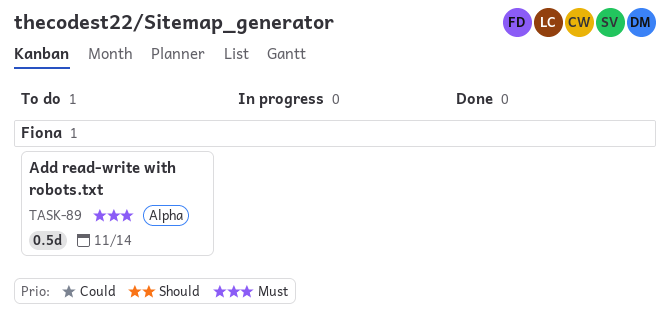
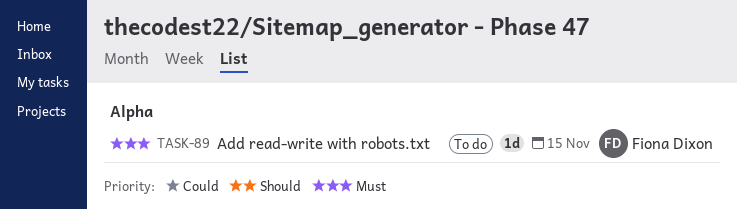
TASK-89, estimate: 0.5d -> 1d
TASK-89, due: Nov 14 -> Nov 15

